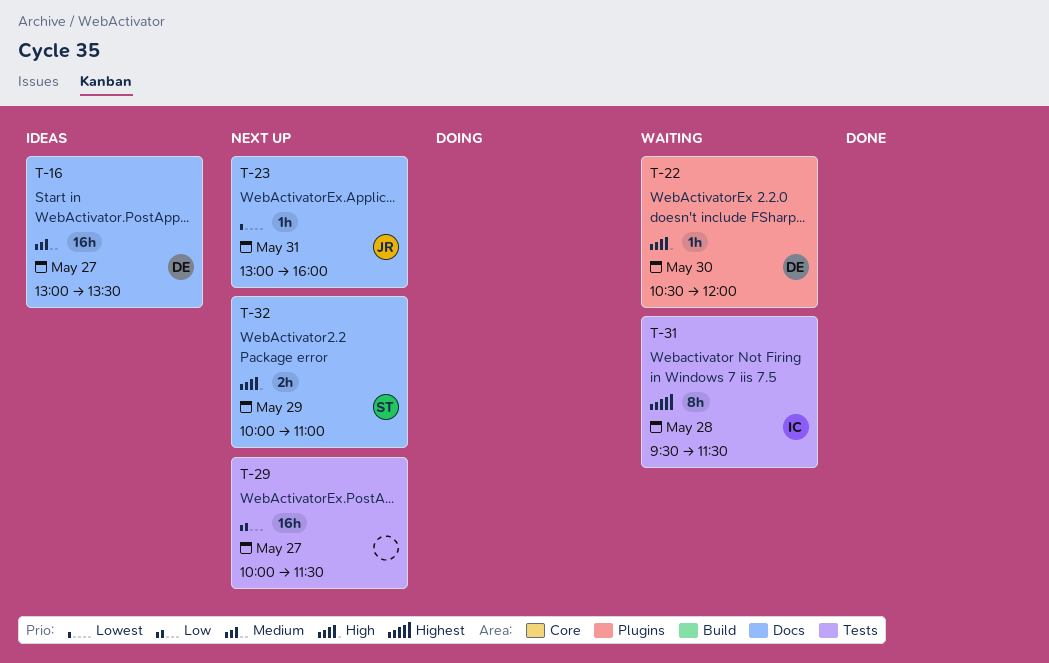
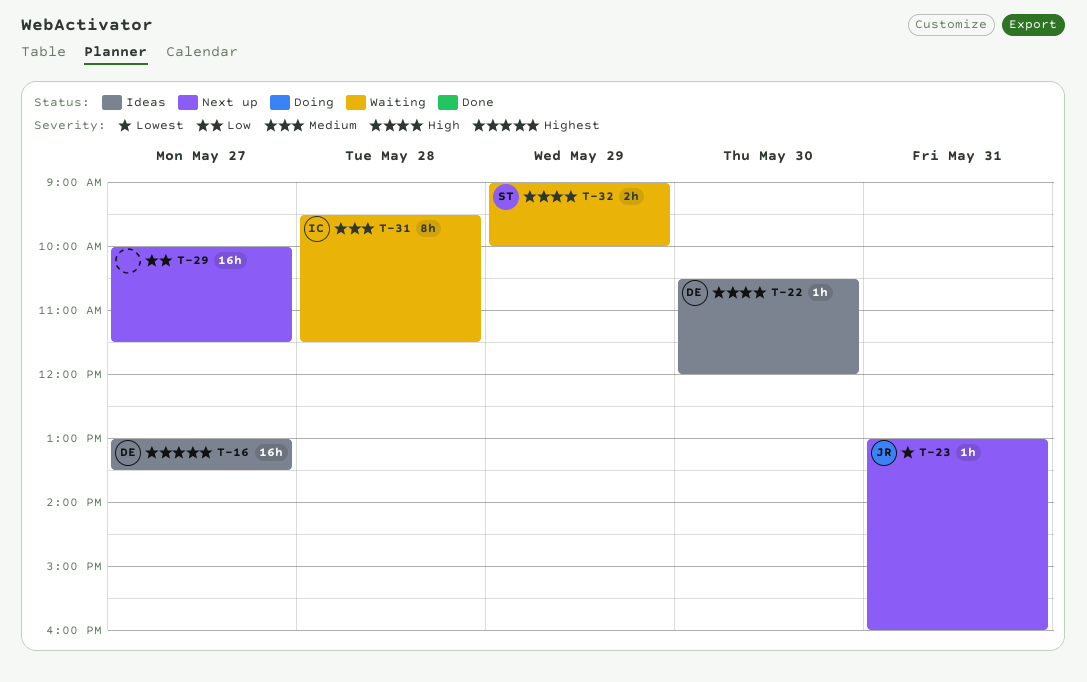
T-16, priority: Medium -> Highest
T-22, status: Waiting -> Ideas
T-31, priority: Highest -> Medium
T-32, status: Next up -> Waiting
T-32, begins: 10:00 -> 09:00
T-32, ends: 11:00 -> 10:00

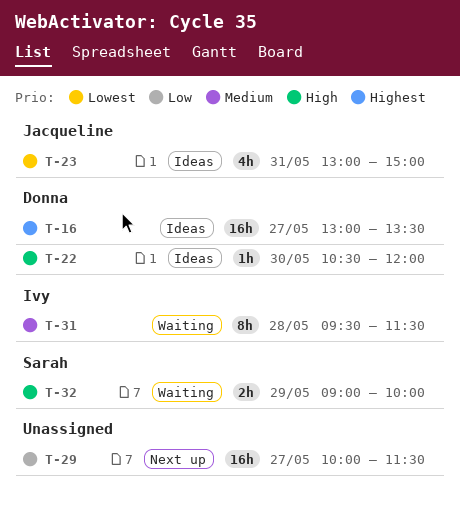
T-23, status: Next up -> Ideas
T-23, estimate: 1h -> 4h
T-23, ends: 16:00 -> 15:00

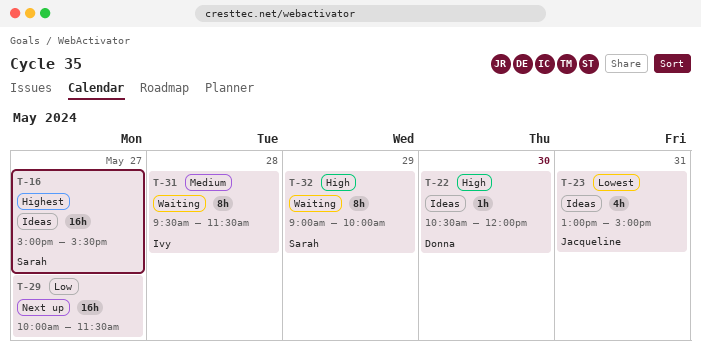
T-16, owner: Donna -> Sarah
T-16, begins: 13:00 -> 15:00
T-16, ends: 13:30 -> 15:30
T-32, estimate: 2h -> 8h

